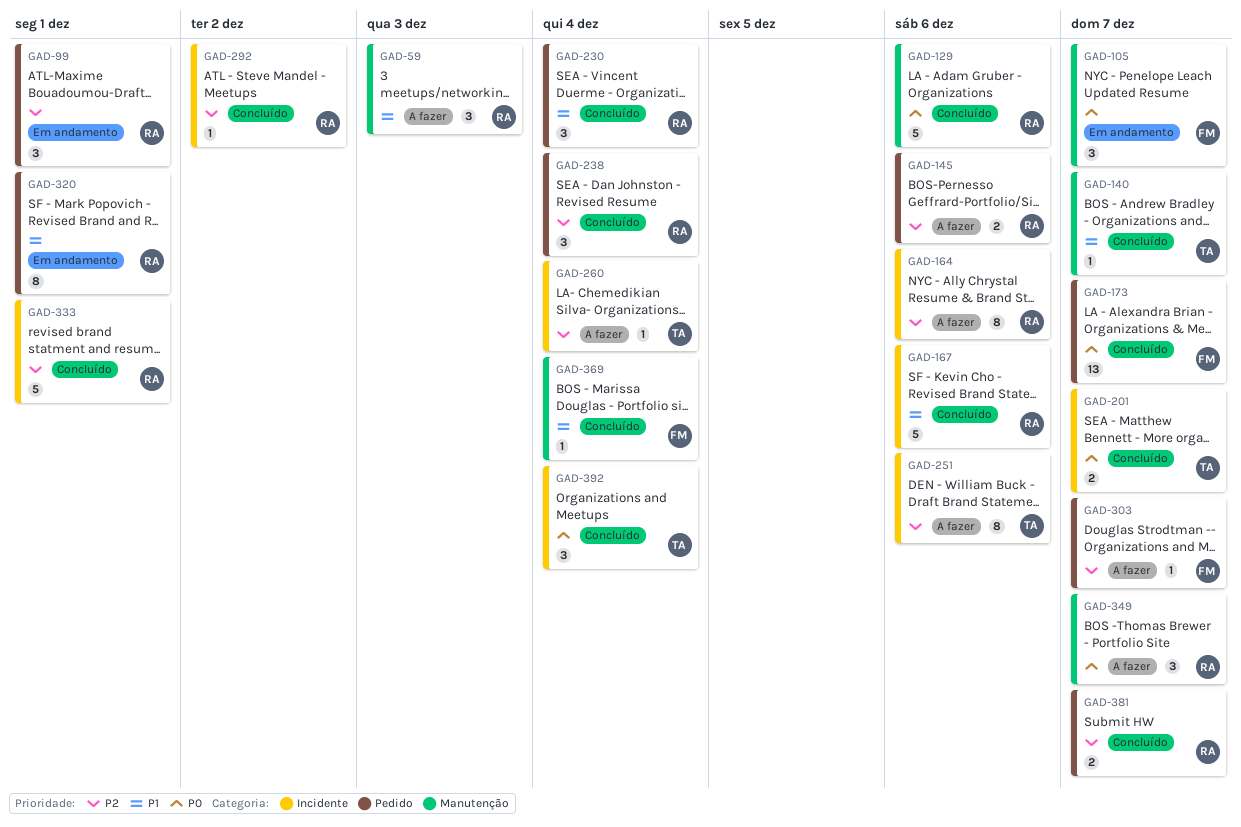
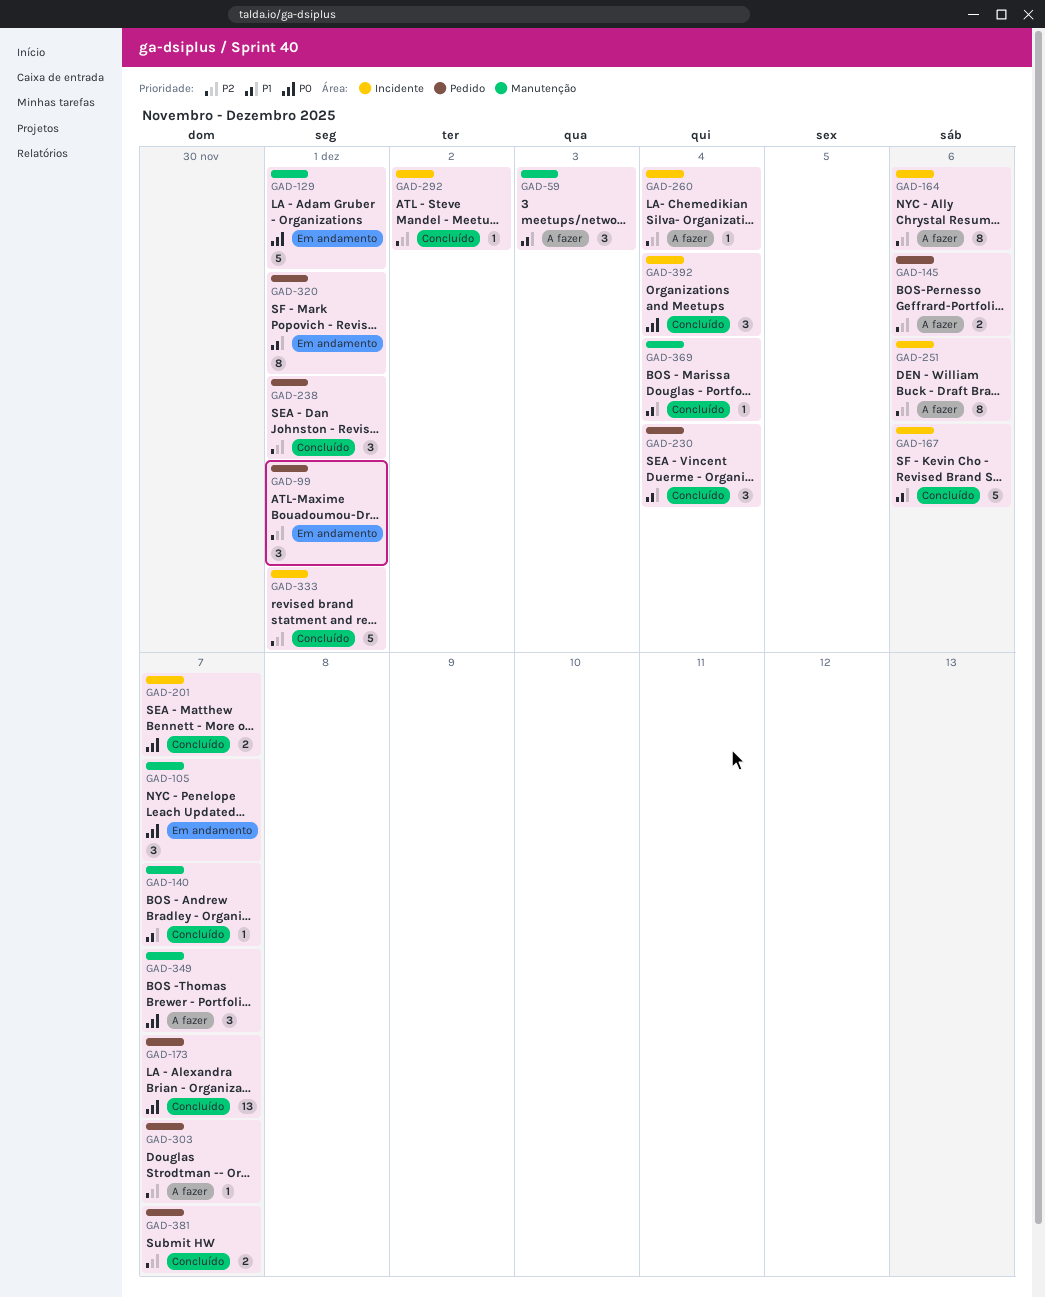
GAD-129, status: Concluído -> Em andamento
GAD-129, due: Dec 6 -> Dec 1
GAD-238, due: Dec 4 -> Dec 1

